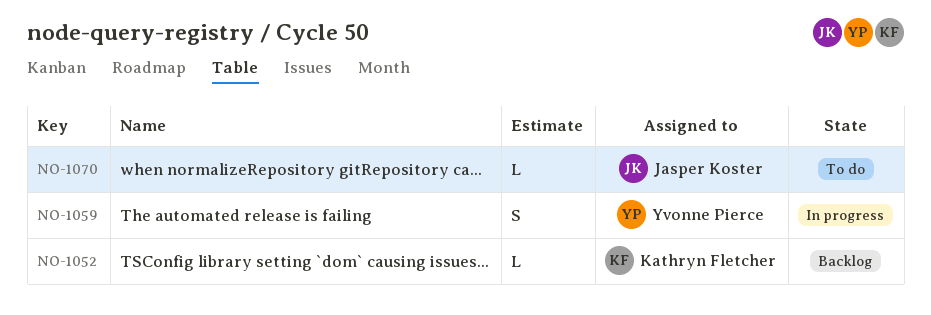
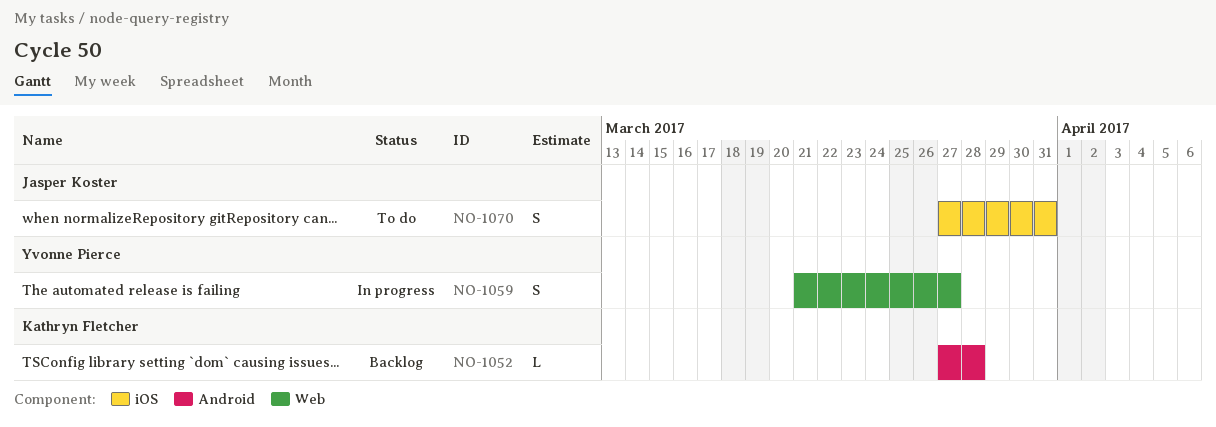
NO-1070, estimate: L -> S

